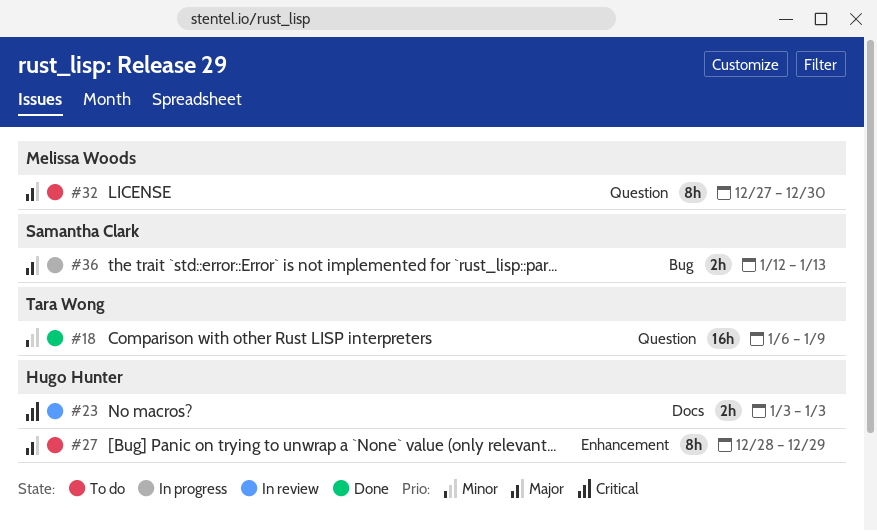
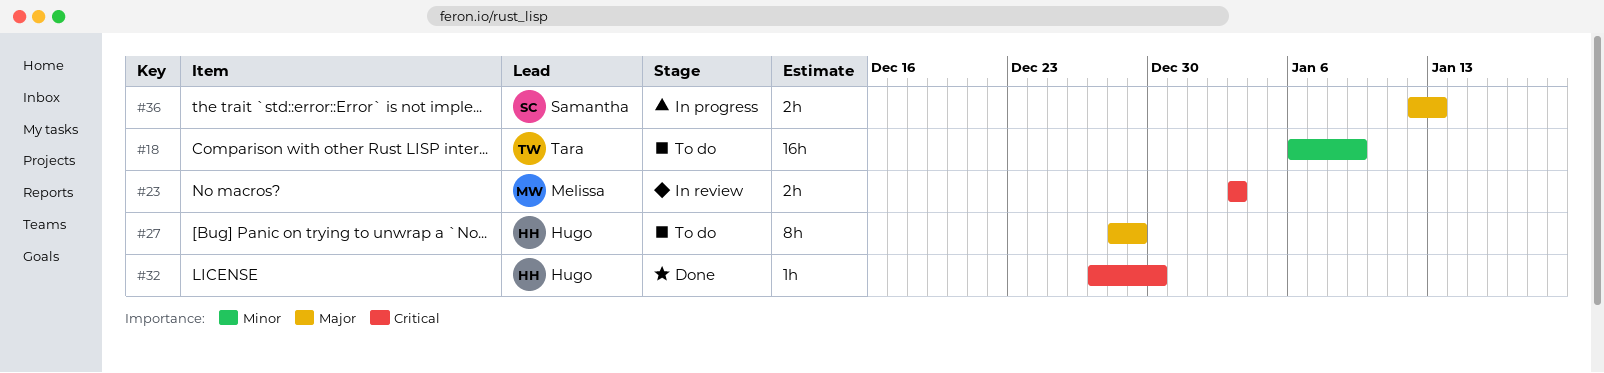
#18, status: Done -> To do
#23, owner: Hugo Hunter -> Melissa Woods
#32, status: To do -> Done
#32, owner: Melissa Woods -> Hugo Hunter
#32, priority: Major -> Critical
#32, estimate: 8h -> 1h

